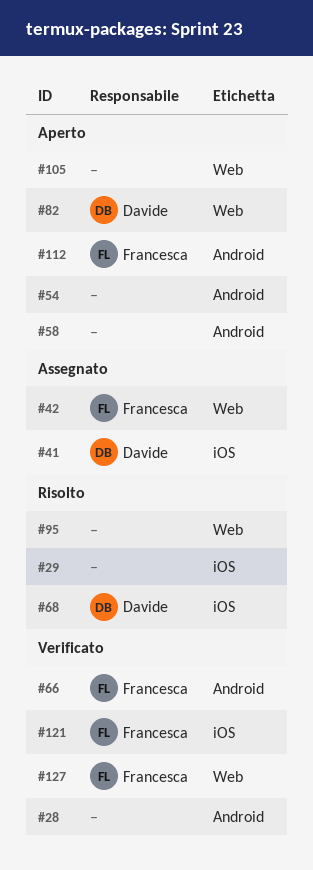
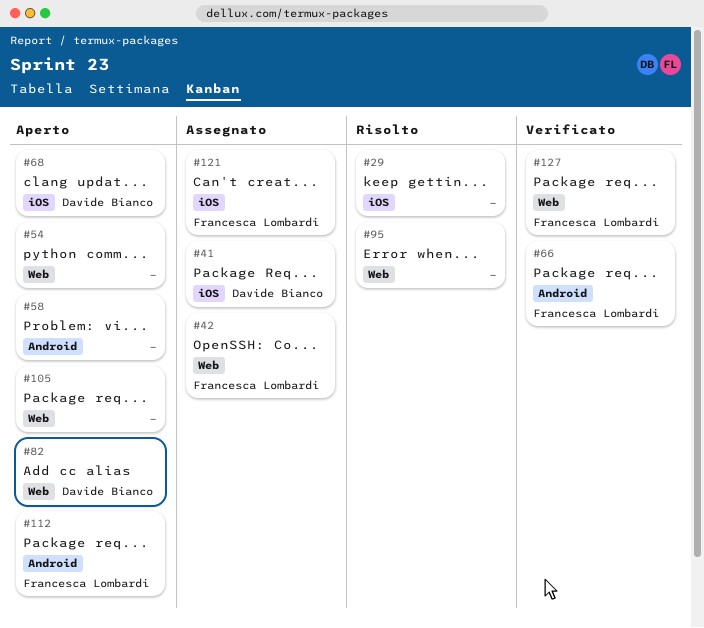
#28: present -> none
#54, label: Android -> Web
#68, status: Risolto -> Aperto
#121, status: Verificato -> Assegnato

